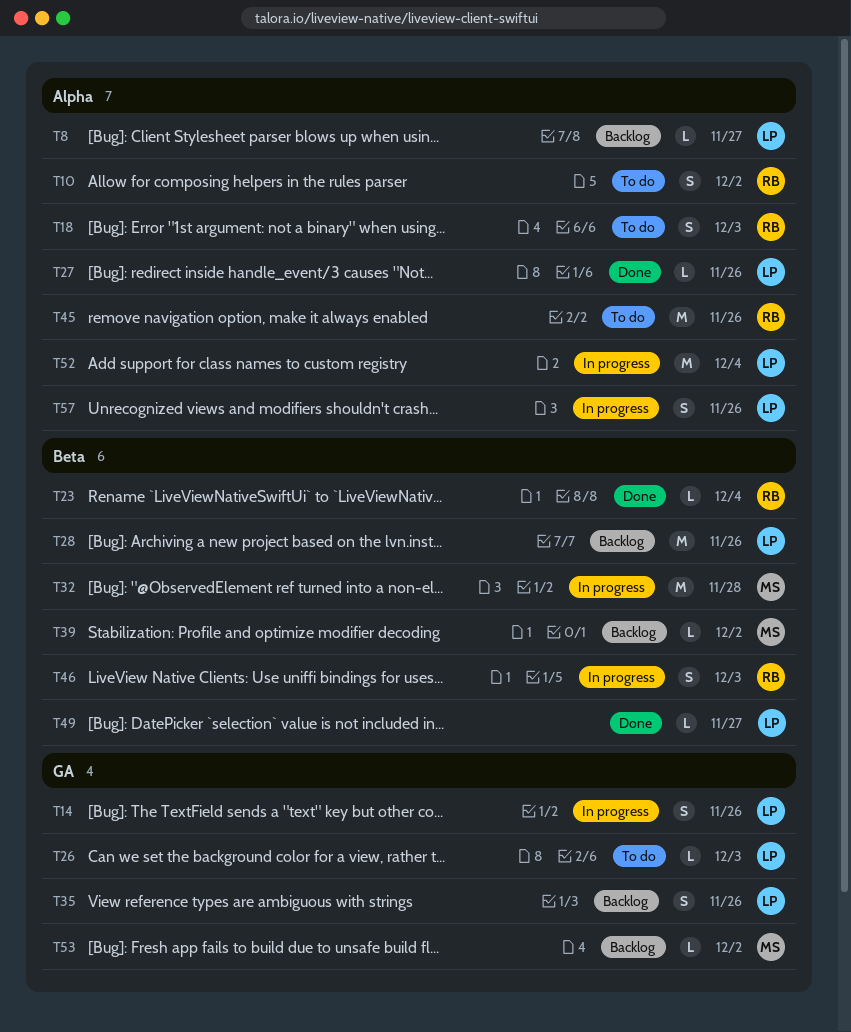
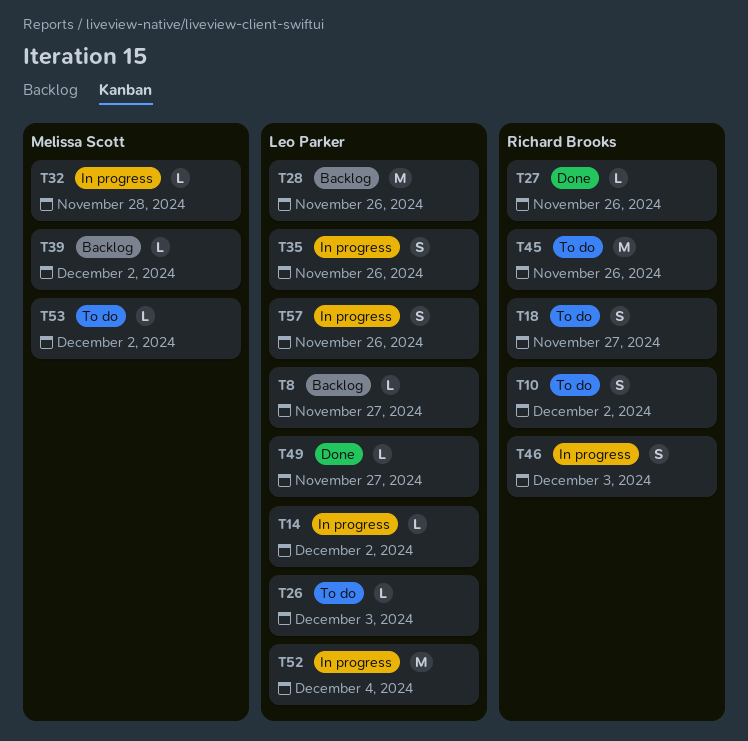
T14, estimate: S -> L
T14, due: Nov 26 -> Dec 2
T18, due: Dec 3 -> Nov 27
T23: present -> none
T27, owner: Leo Parker -> Richard Brooks
T32, estimate: M -> L
T35, status: Backlog -> In progress
T53, status: Backlog -> To do

